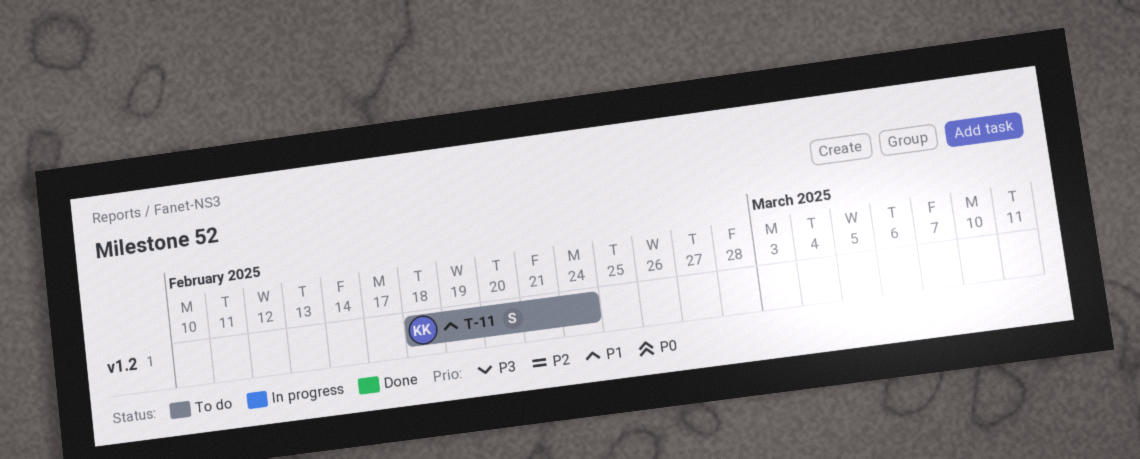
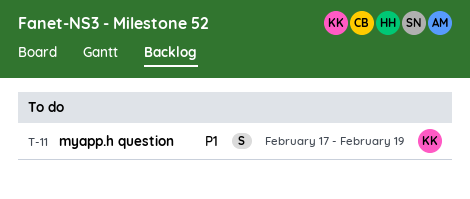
T-11, start: Feb 18 -> Feb 17
T-11, due: Feb 24 -> Feb 19

